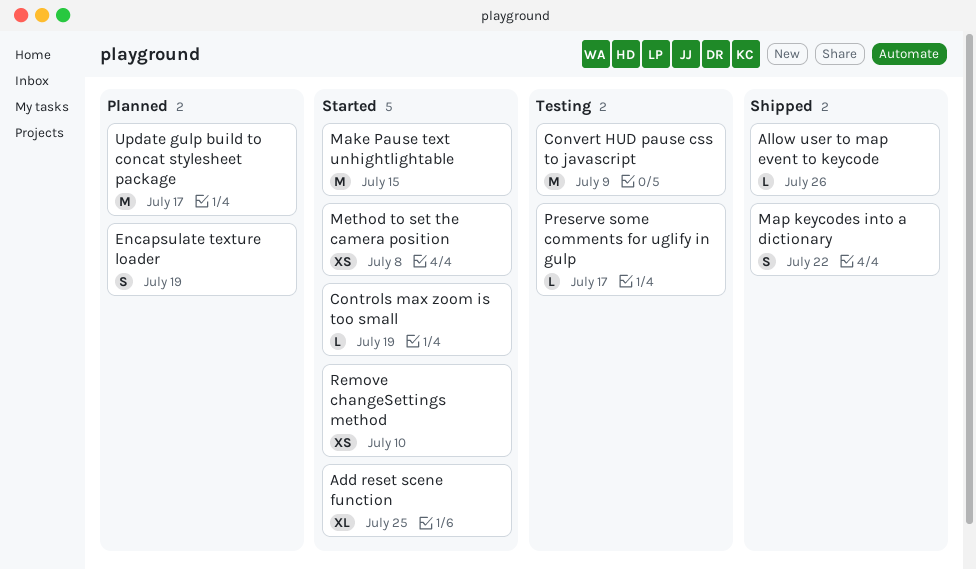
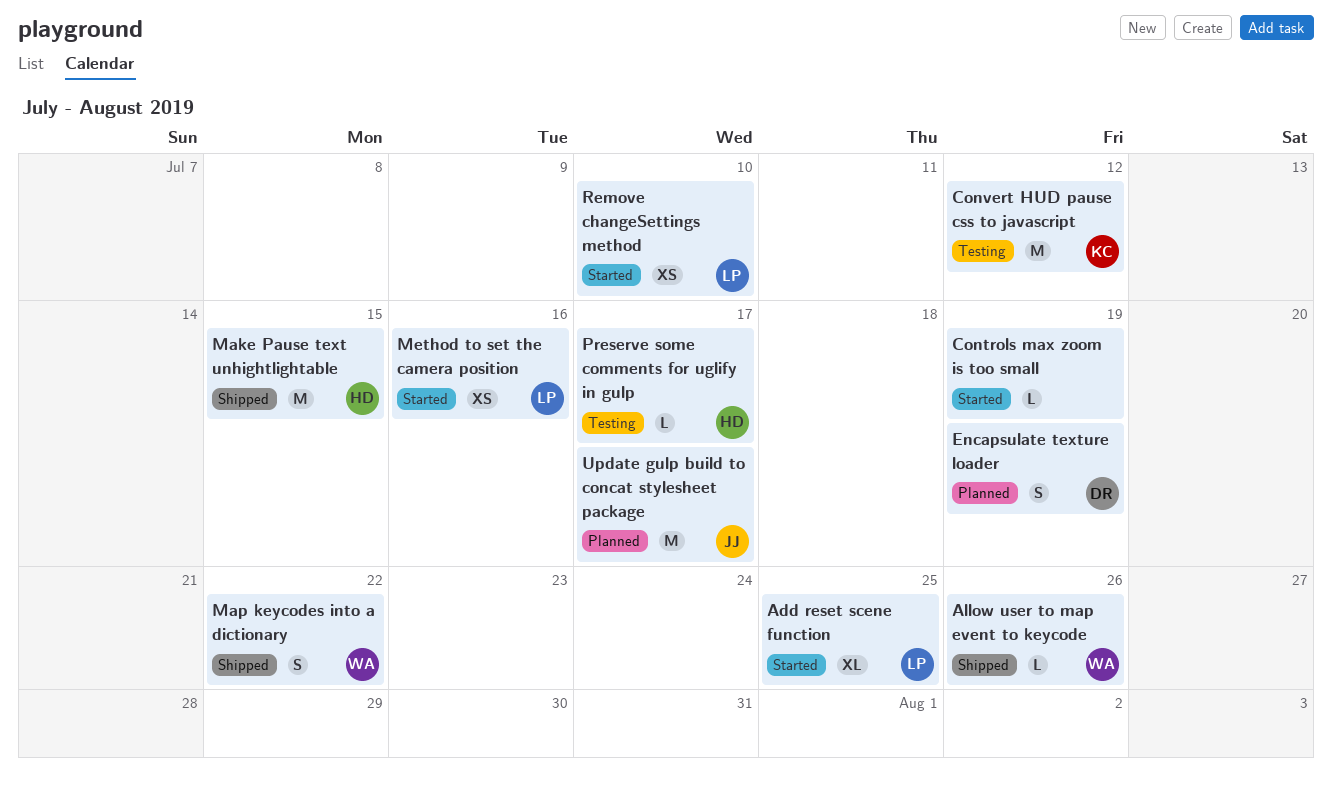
Convert HUD pause css to javascript, due: Jul 9 -> Jul 12
Make Pause text unhightlightable, status: Started -> Shipped
Method to set the camera position, due: Jul 8 -> Jul 16

